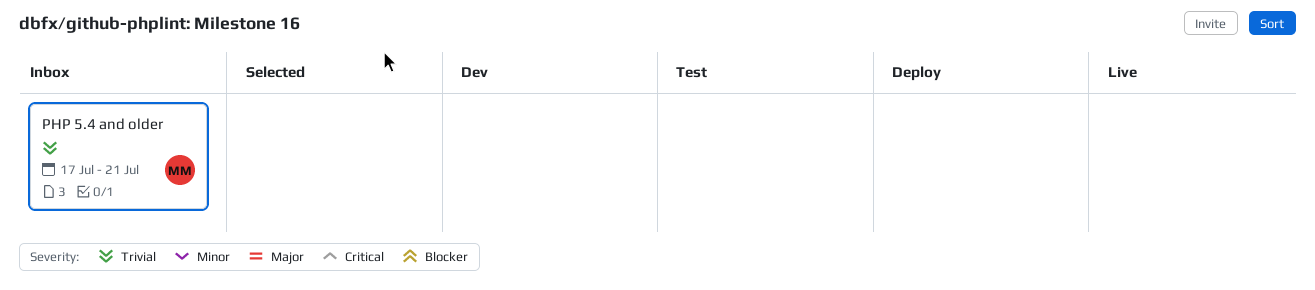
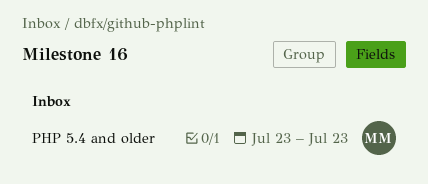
PHP 5.4 and older, start: Jul 17 -> Jul 23
PHP 5.4 and older, due: Jul 21 -> Jul 23

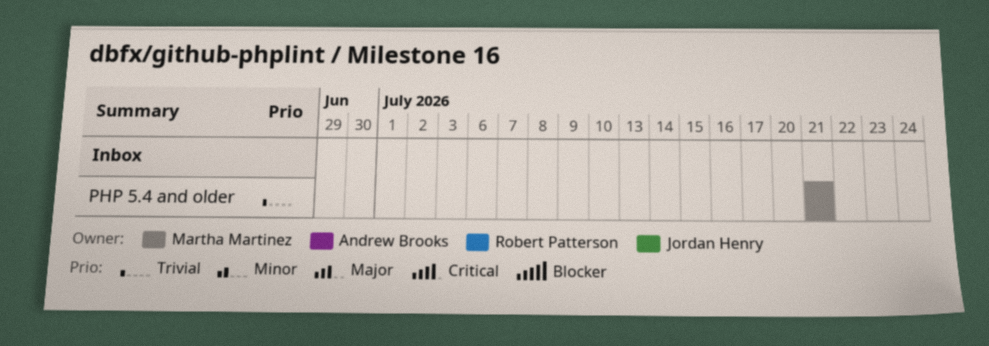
PHP 5.4 and older, start: Jul 23 -> Jul 21
PHP 5.4 and older, due: Jul 23 -> Jul 21

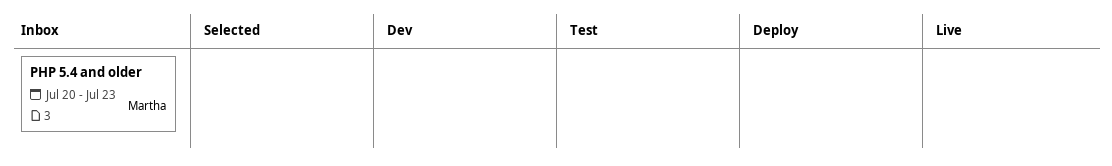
PHP 5.4 and older, start: Jul 21 -> Jul 20
PHP 5.4 and older, due: Jul 21 -> Jul 23

